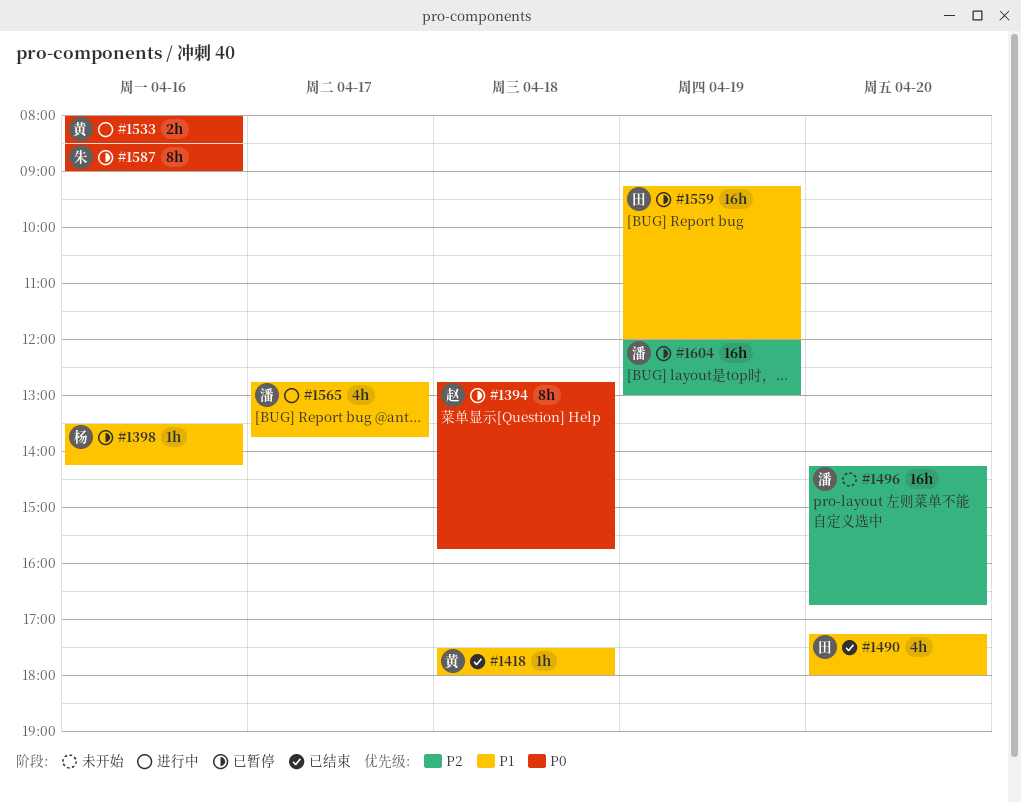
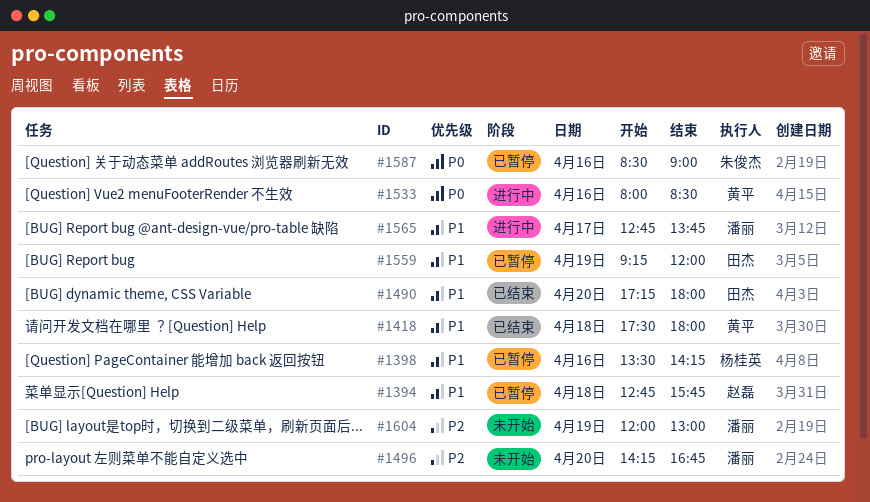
#1394, priority: P0 -> P1
#1604, status: 已暂停 -> 未开始

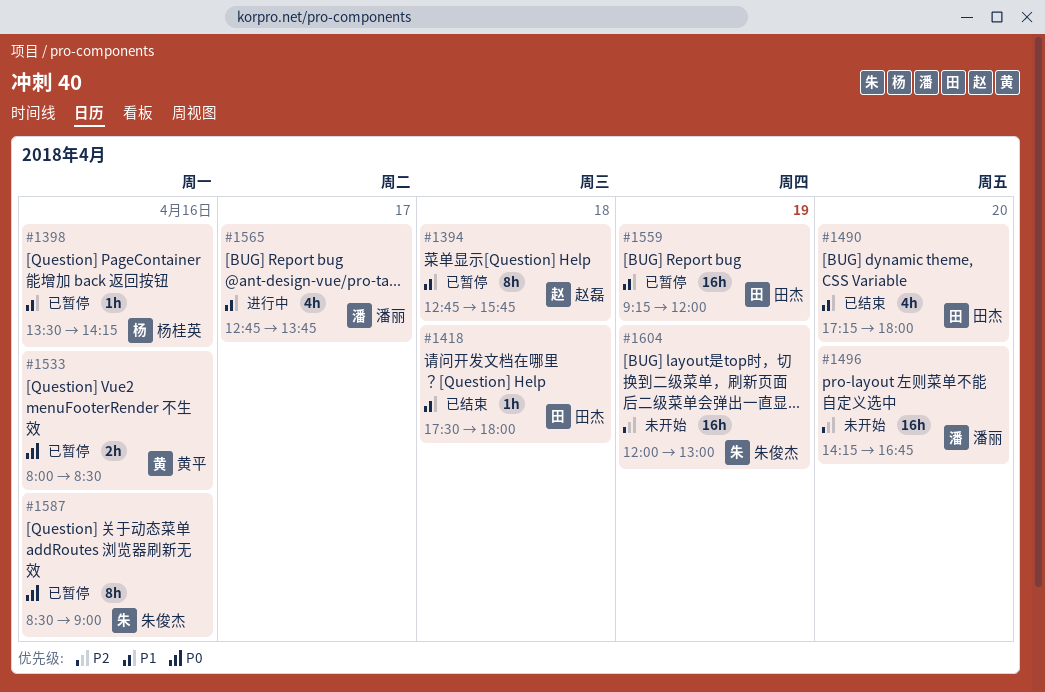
#1418, owner: 黄平 -> 田杰
#1533, status: 进行中 -> 已暂停
#1604, owner: 潘丽 -> 朱俊杰

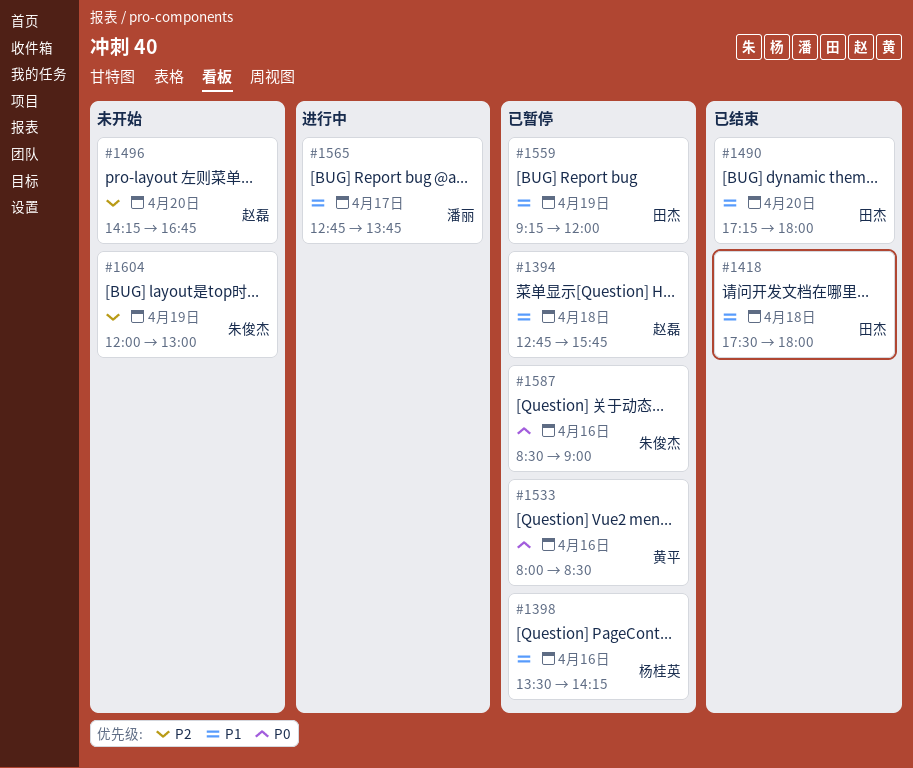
#1496, owner: 潘丽 -> 赵磊

